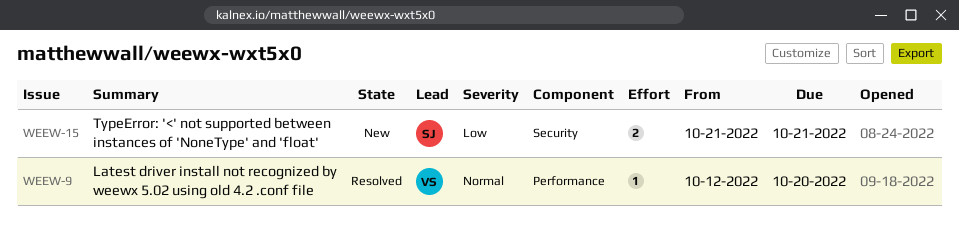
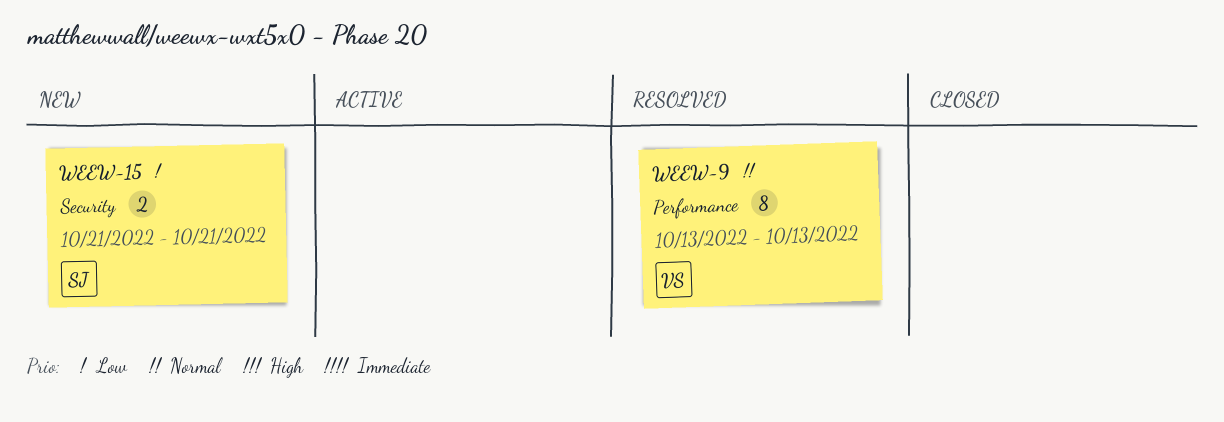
WEEW-9, estimate: 1 -> 8
WEEW-9, start: Oct 12 -> Oct 13
WEEW-9, due: Oct 20 -> Oct 13

